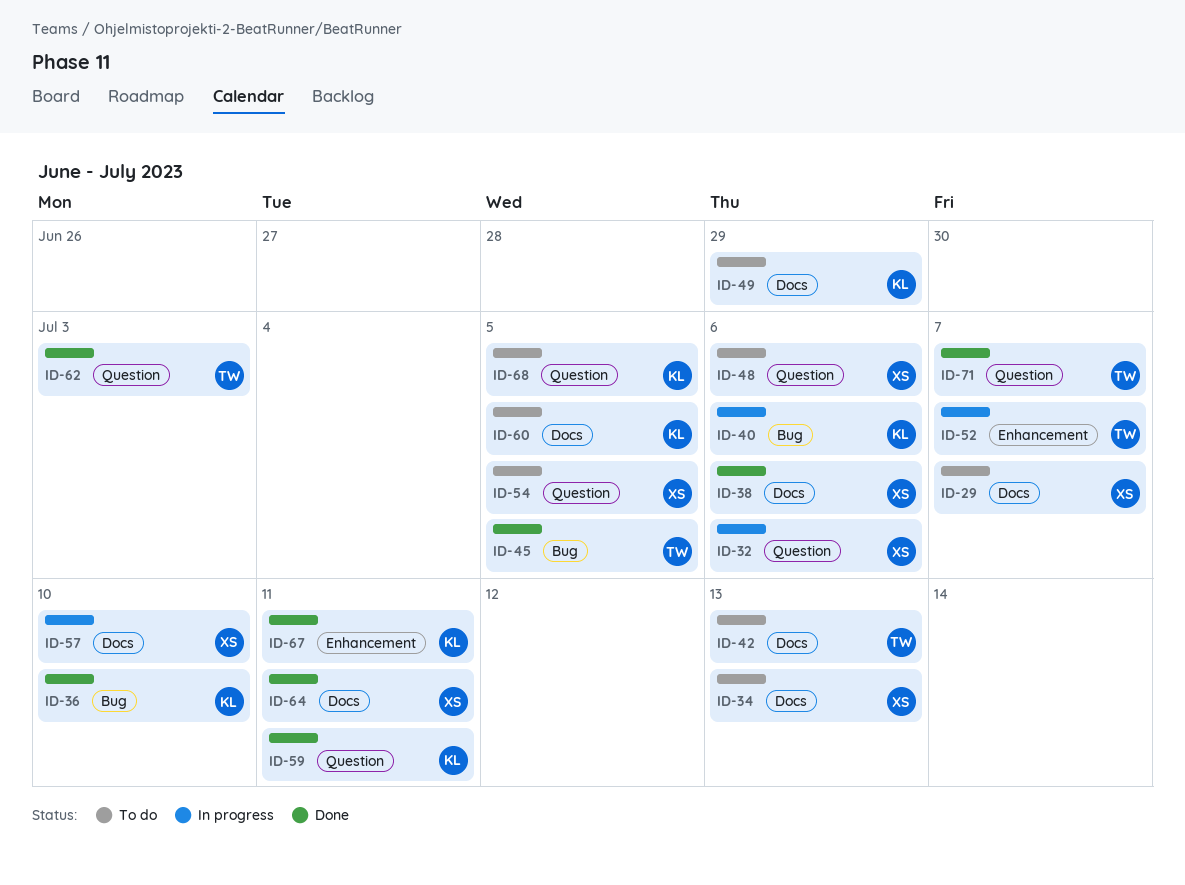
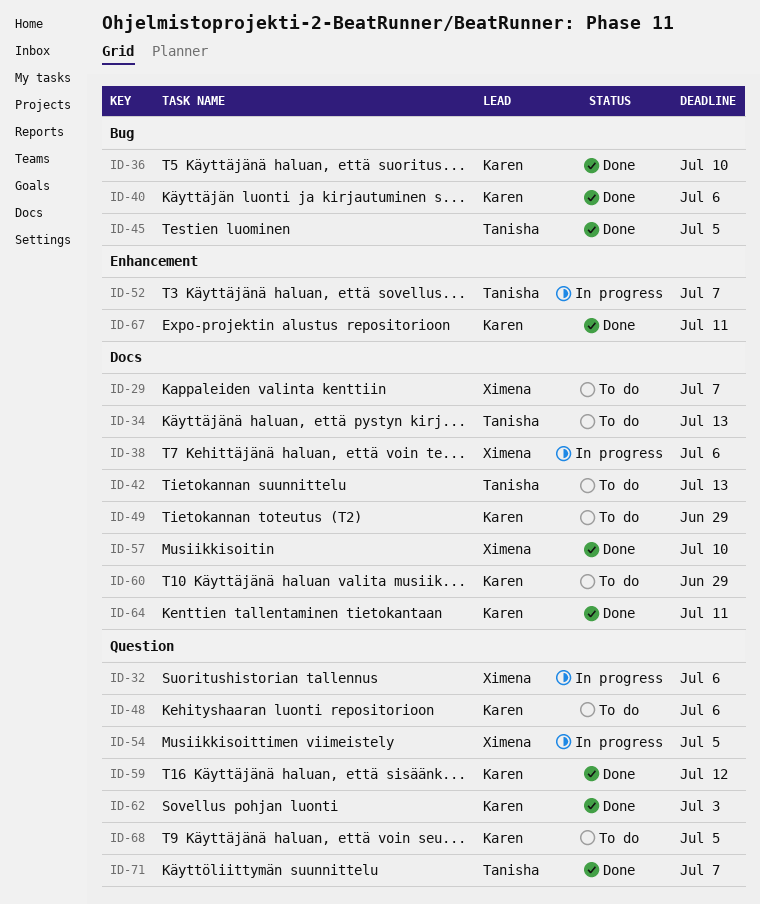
ID-34, owner: Ximena -> Tanisha
ID-38, status: Done -> In progress
ID-40, status: In progress -> Done
ID-48, owner: Ximena -> Karen
ID-54, status: To do -> In progress
ID-57, status: In progress -> Done
ID-59, due: Jul 11 -> Jul 12
ID-60, due: Jul 5 -> Jun 29
ID-62, owner: Tanisha -> Karen
ID-64, owner: Ximena -> Karen

